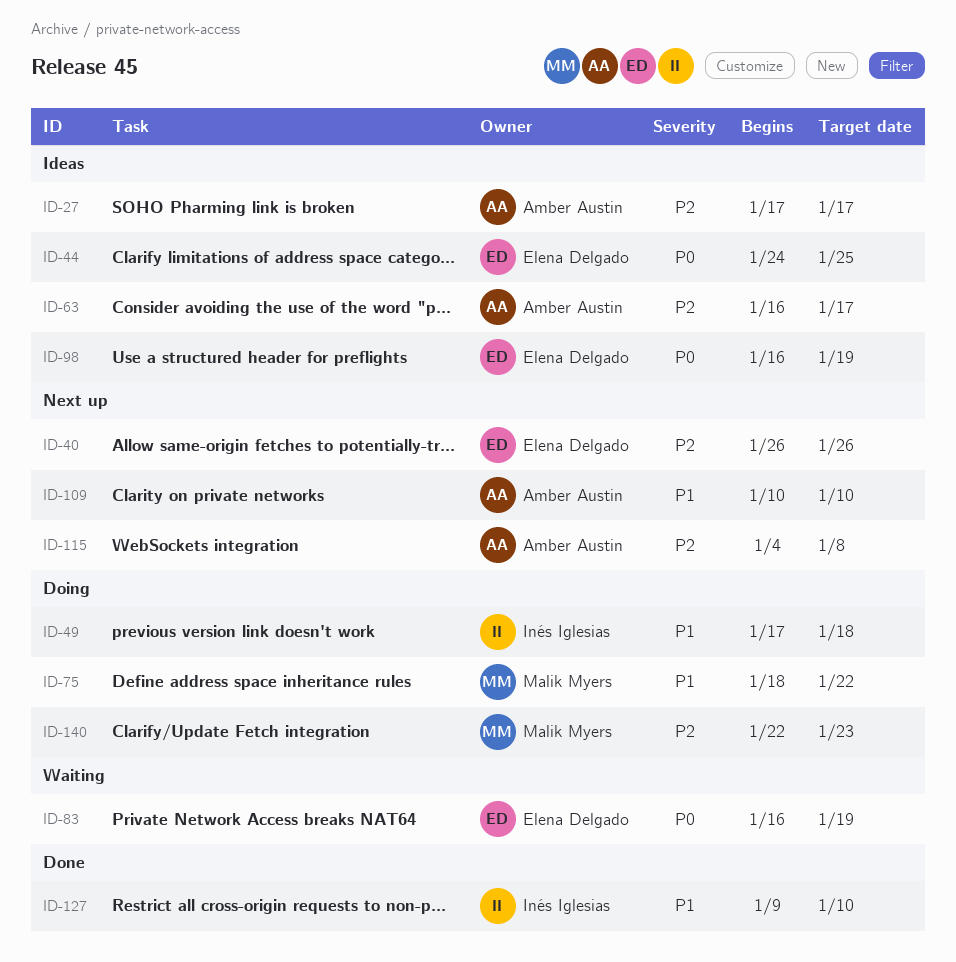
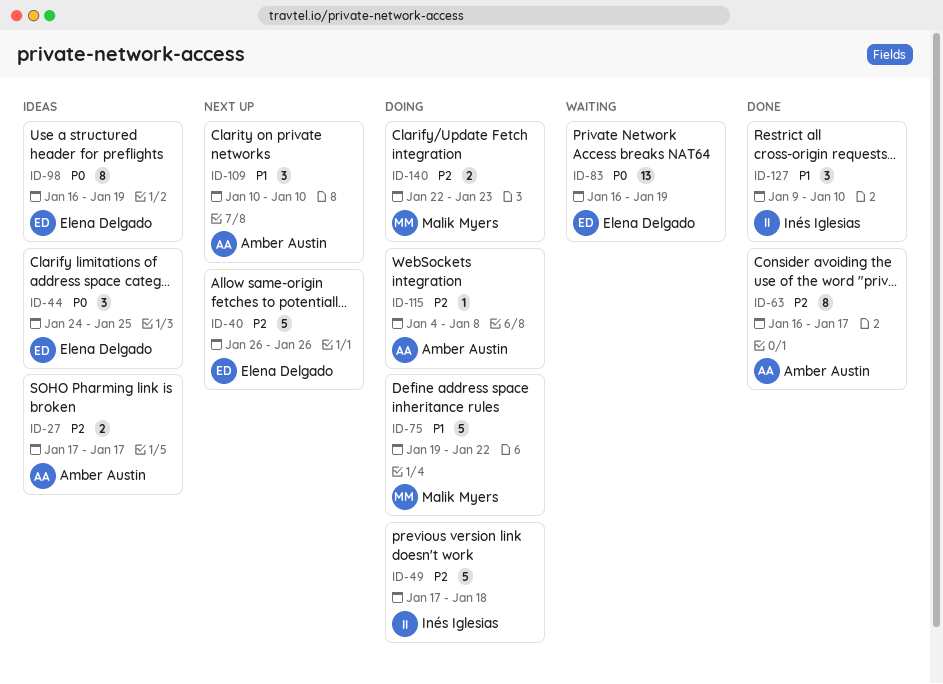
ID-49, priority: P1 -> P2
ID-63, status: Ideas -> Done
ID-75, start: Jan 18 -> Jan 19
ID-115, status: Next up -> Doing

